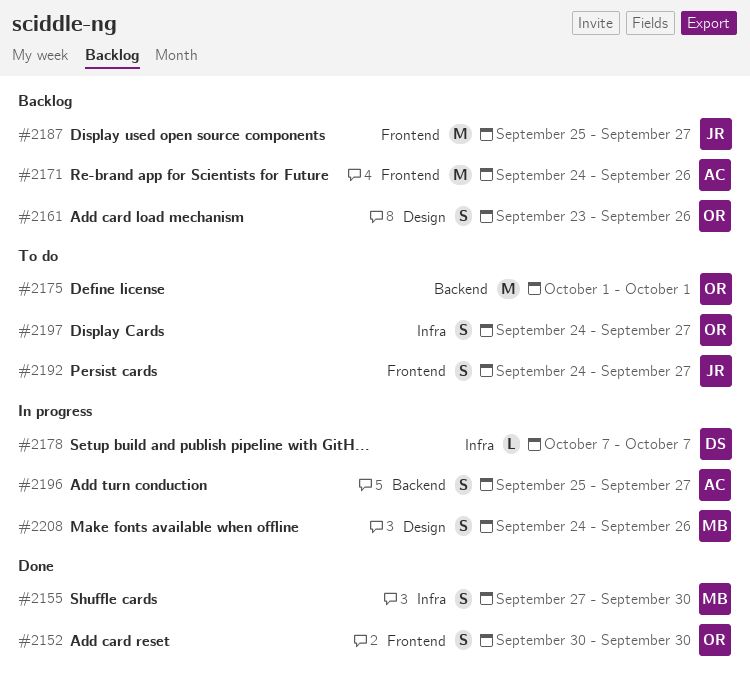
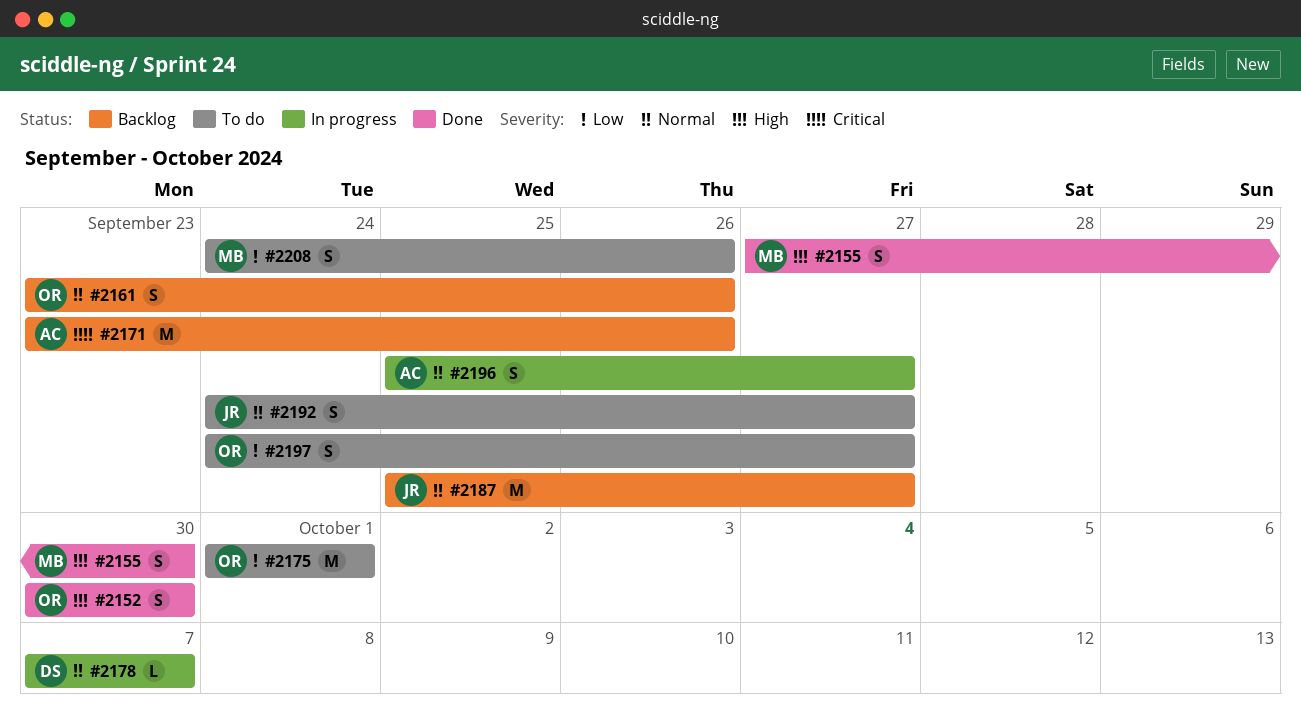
#2171, start: Sep 24 -> Sep 23
#2208, status: In progress -> To do

